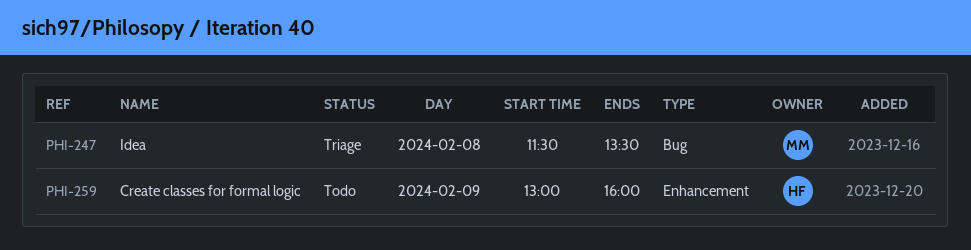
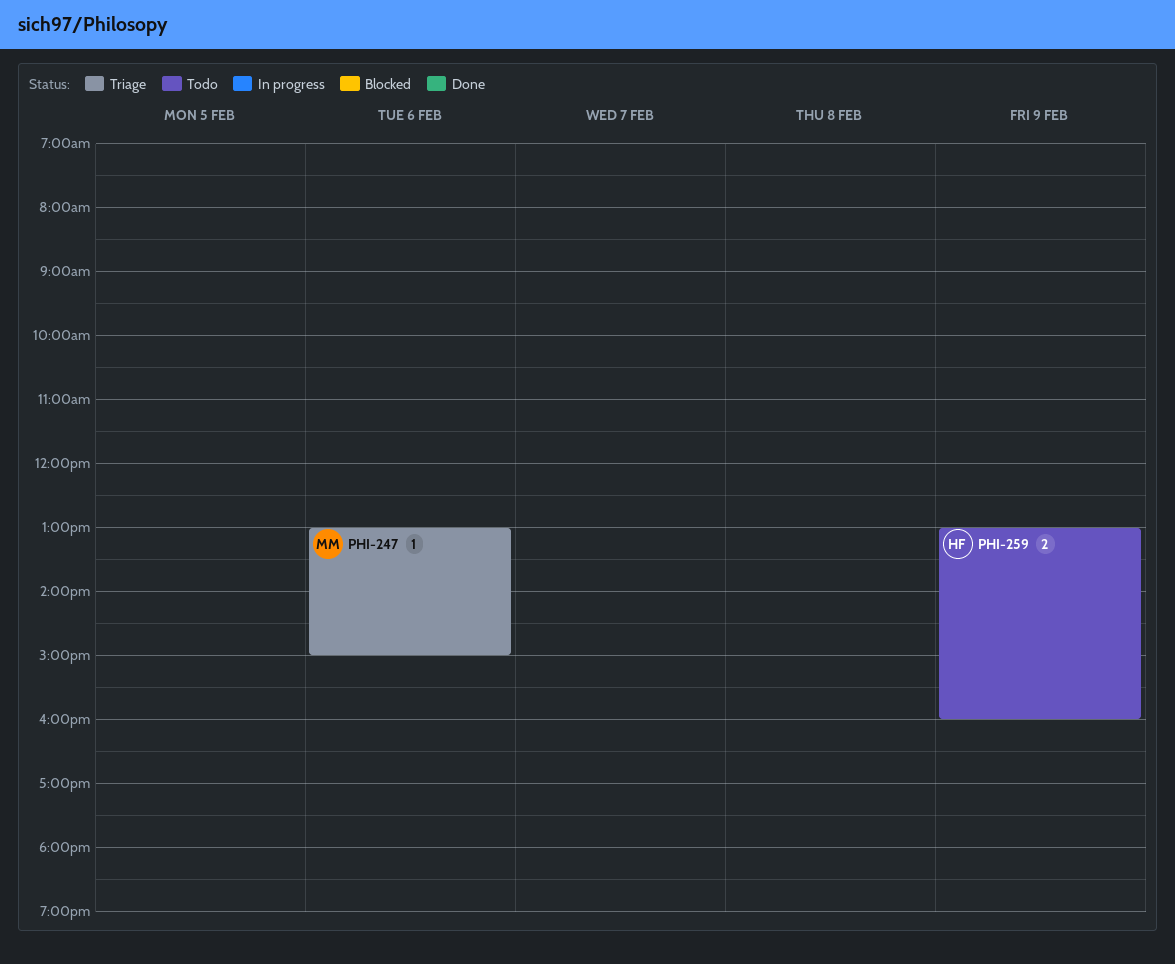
PHI-247, day: Feb 8 -> Feb 6
PHI-247, begins: 11:30 -> 13:00
PHI-247, ends: 13:30 -> 15:00

